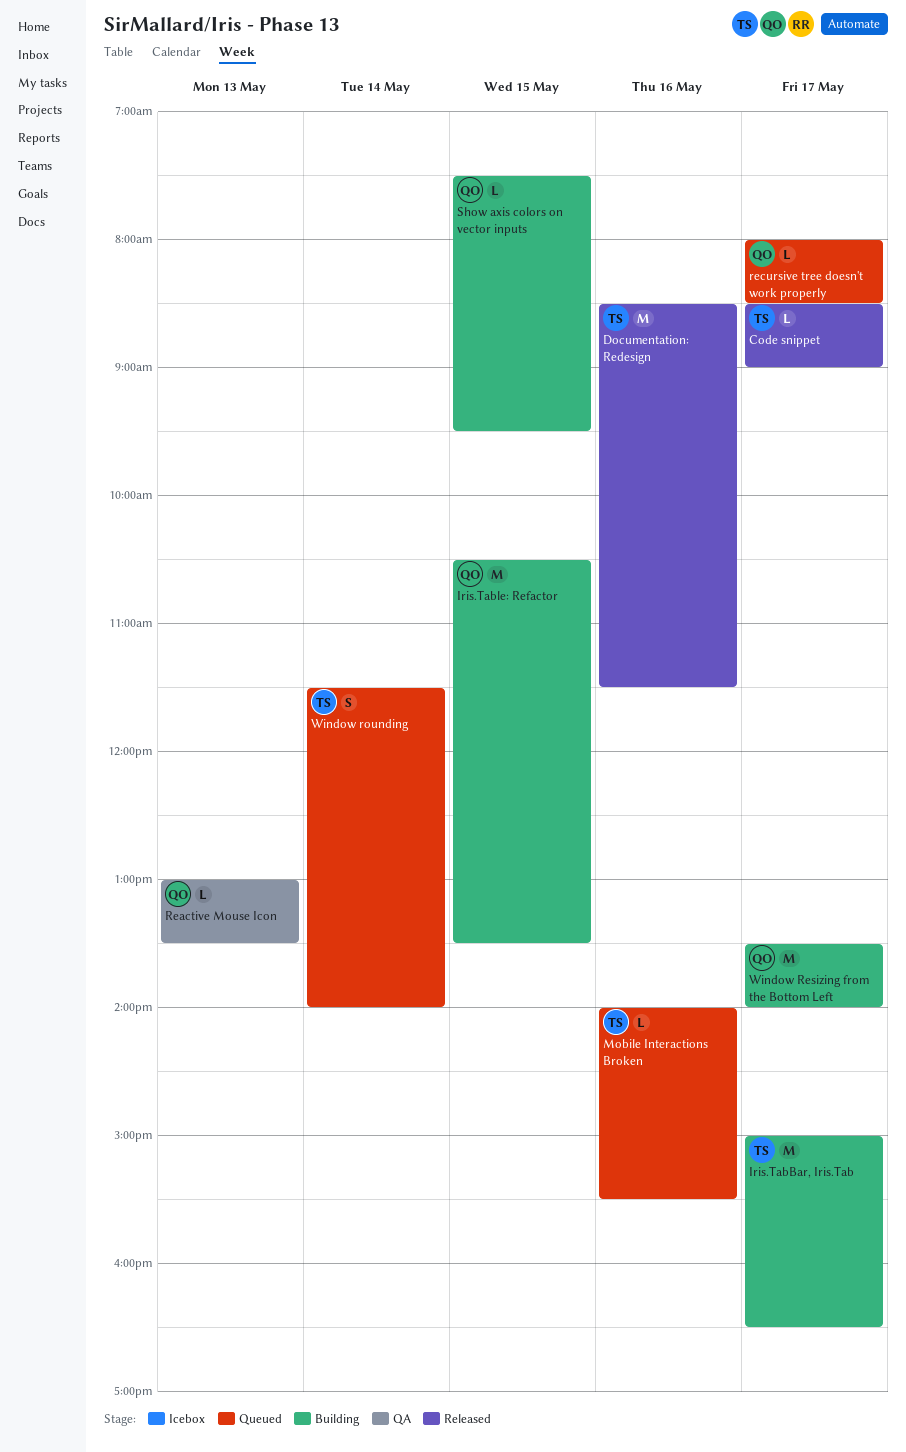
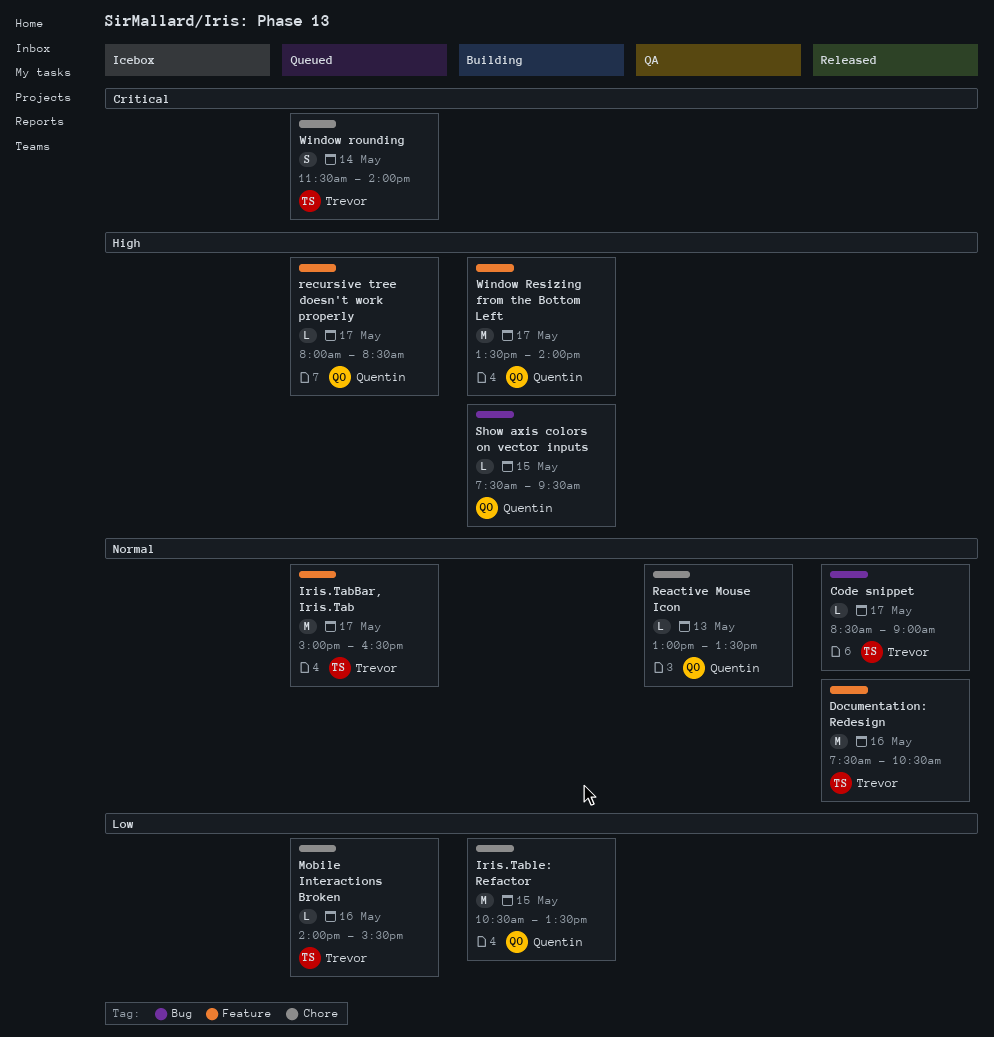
Documentation: Redesign, begins: 08:30 -> 07:30
Documentation: Redesign, ends: 11:30 -> 10:30
Iris.TabBar, Iris.Tab, status: Building -> Queued

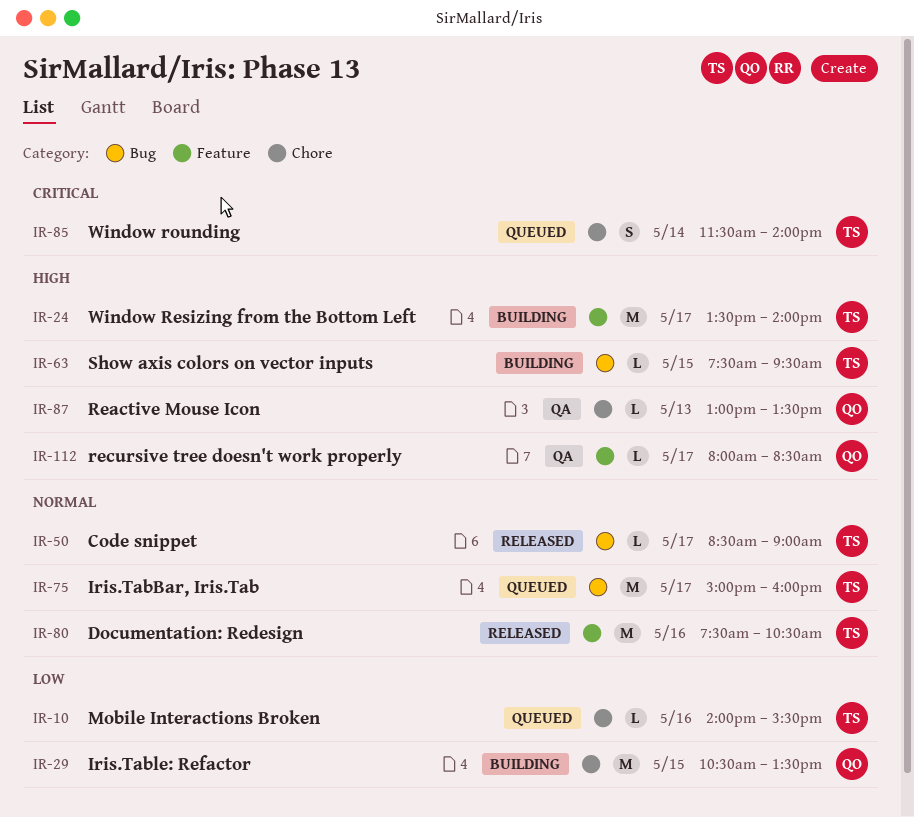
Iris.TabBar, Iris.Tab, label: Feature -> Bug
Iris.TabBar, Iris.Tab, ends: 16:30 -> 16:00
Reactive Mouse Icon, priority: Normal -> High
recursive tree doesn't work properly, status: Queued -> QA
Show axis colors on vector inputs, owner: Quentin -> Trevor
Window Resizing from the Bottom Left, owner: Quentin -> Trevor

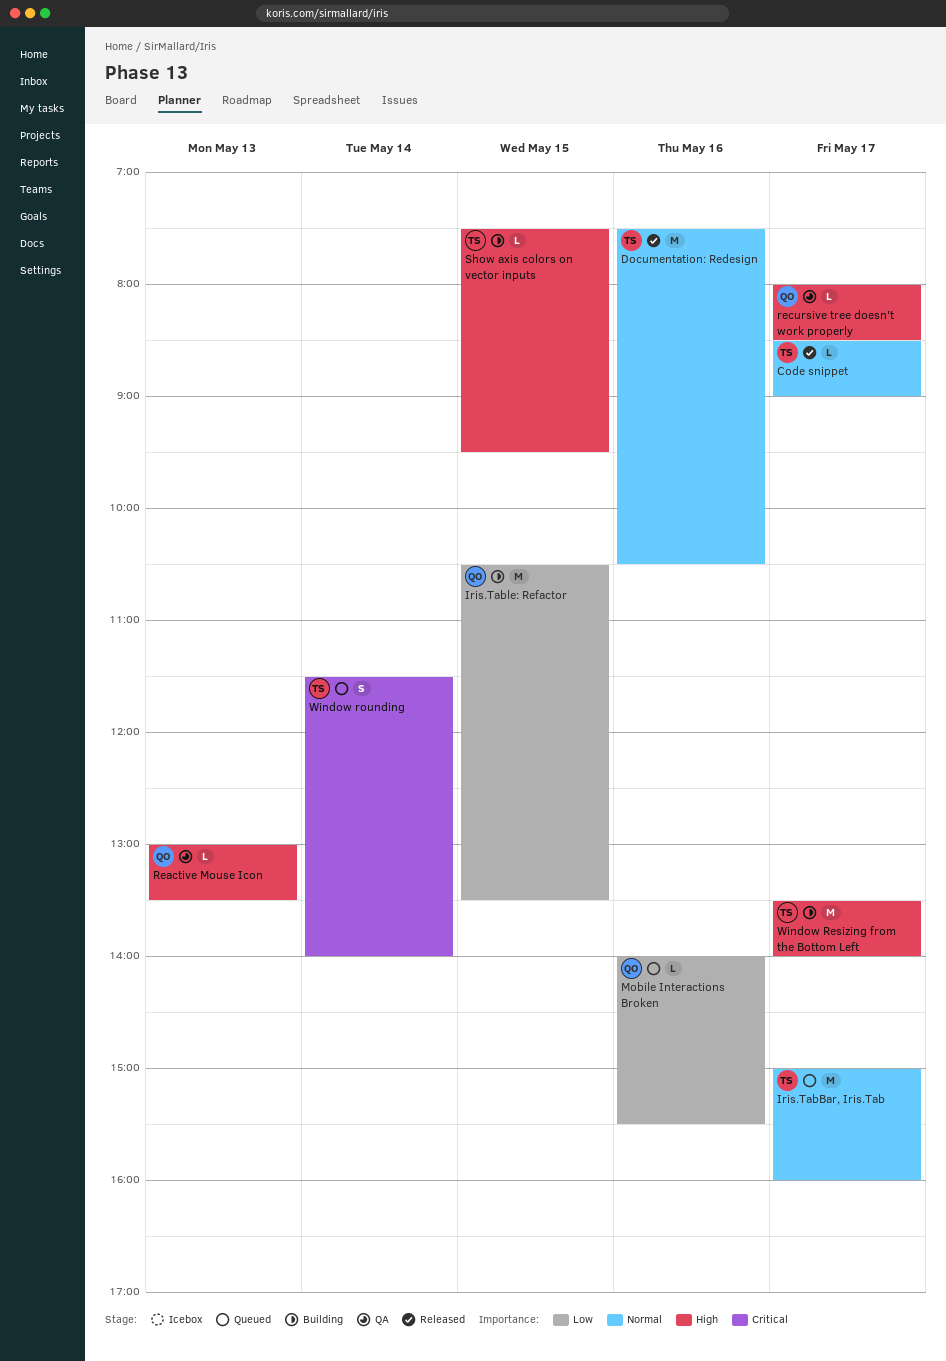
Mobile Interactions Broken, owner: TS -> QO

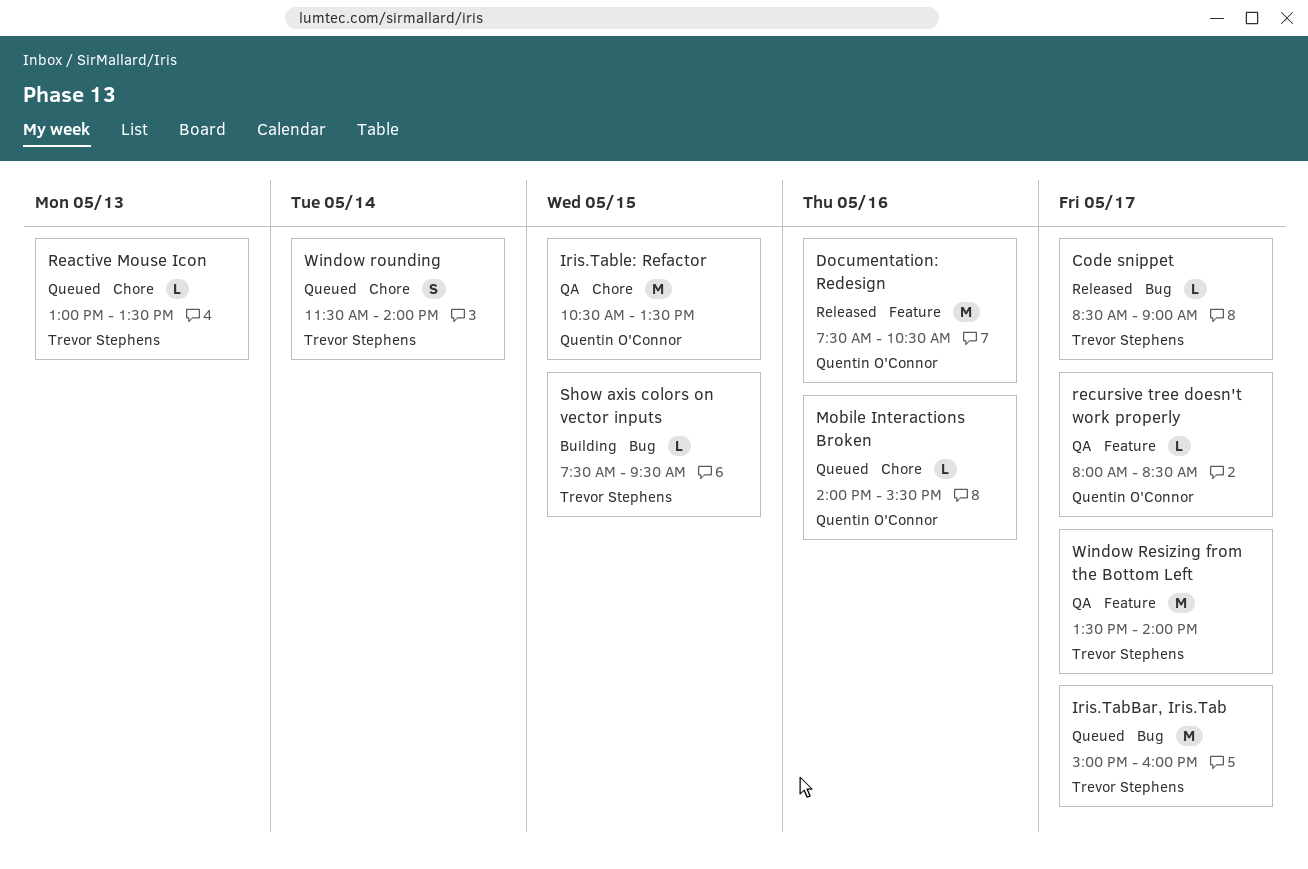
Documentation: Redesign, owner: Trevor Stephens -> Quentin O'Connor
Iris.Table: Refactor, status: Building -> QA
Reactive Mouse Icon, status: QA -> Queued
Reactive Mouse Icon, owner: Quentin O'Connor -> Trevor Stephens
Window Resizing from the Bottom Left, status: Building -> QA

